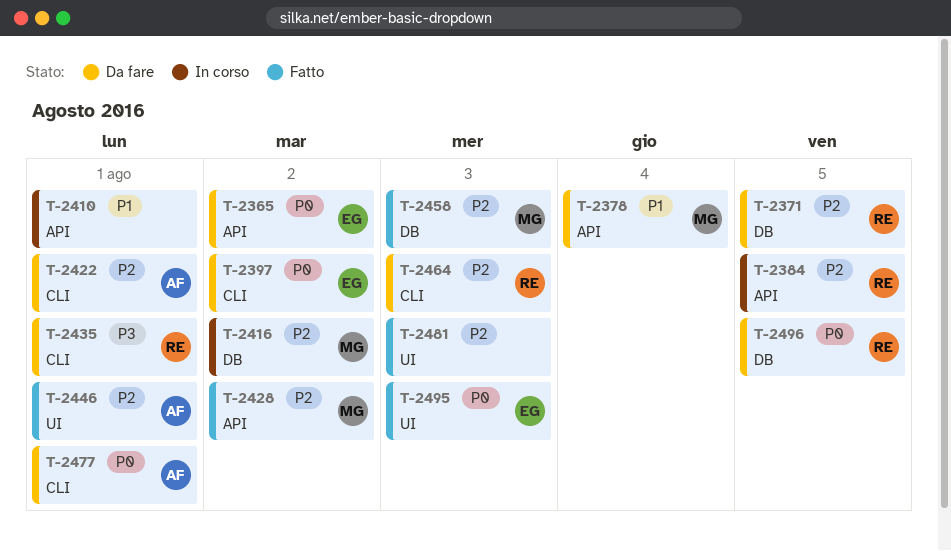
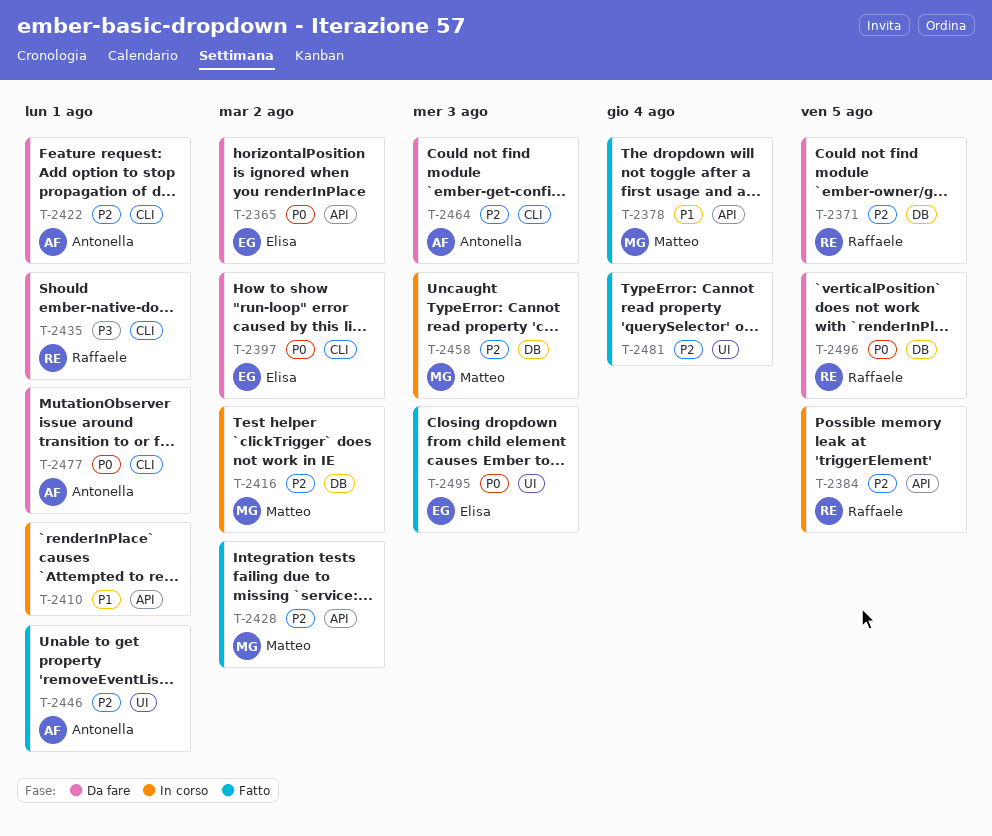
T-2378, status: Da fare -> Fatto
T-2458, status: Fatto -> In corso
T-2464, owner: Raffaele -> Antonella
T-2481, due: Aug 3 -> Aug 4

